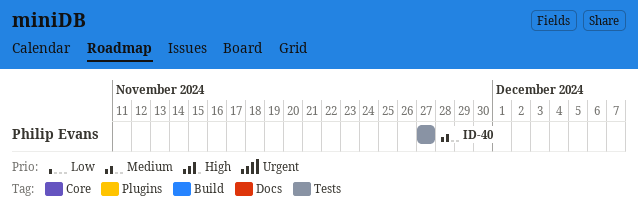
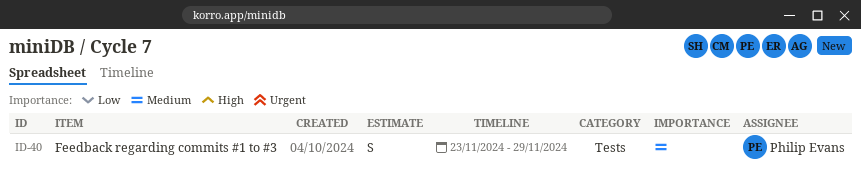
ID-40, start: Nov 27 -> Nov 23
ID-40, due: Nov 27 -> Nov 29

